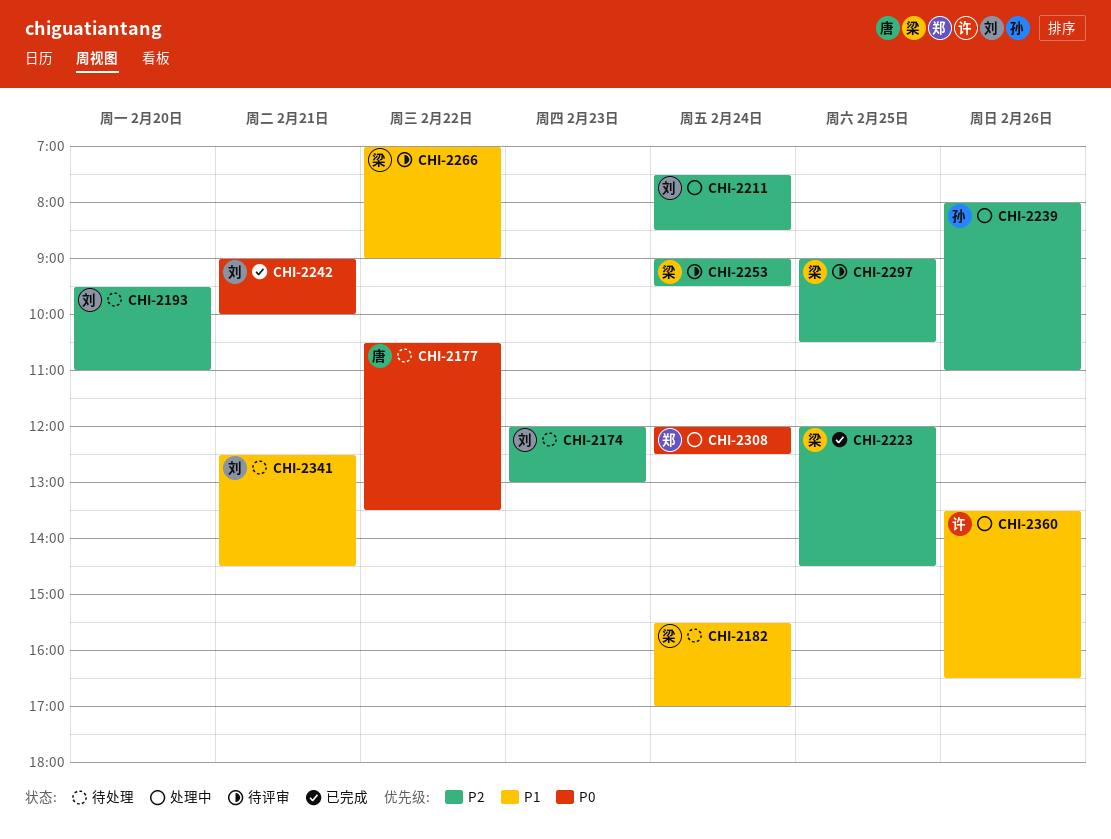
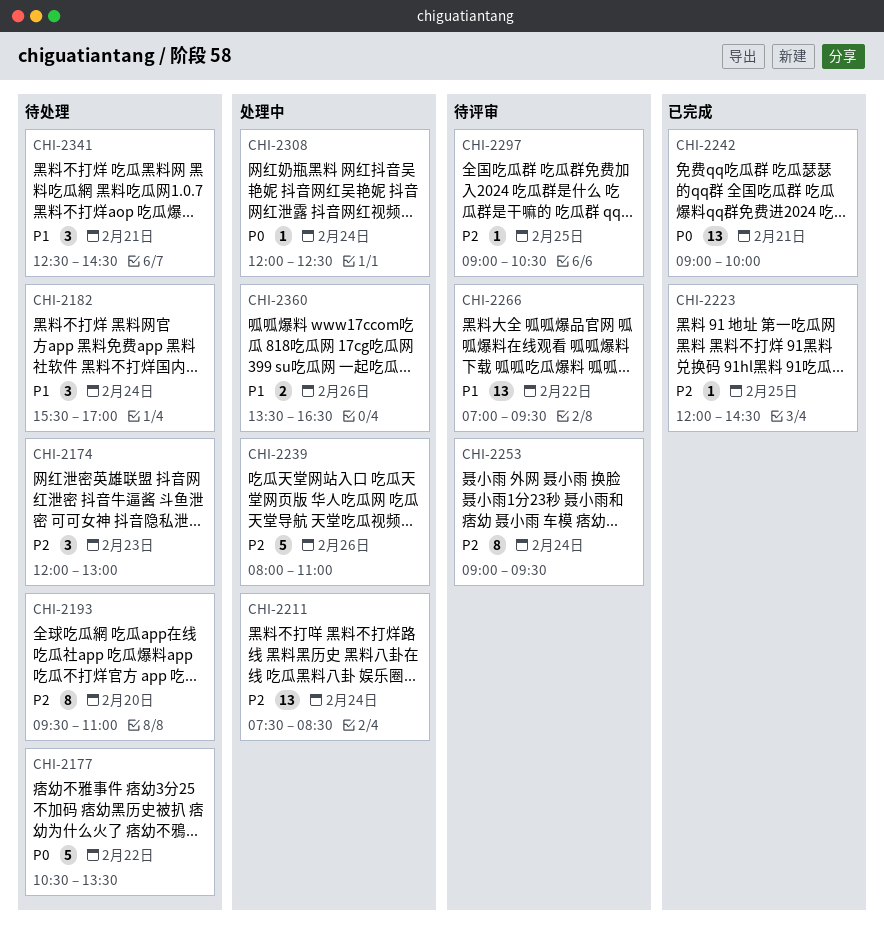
CHI-2266, ends: 09:00 -> 09:30

